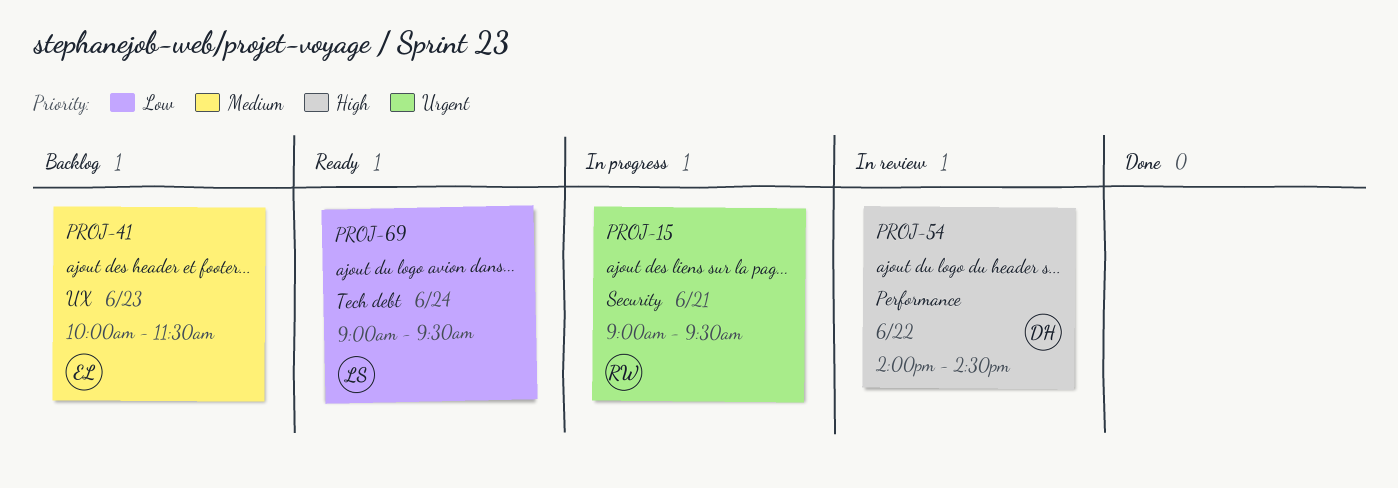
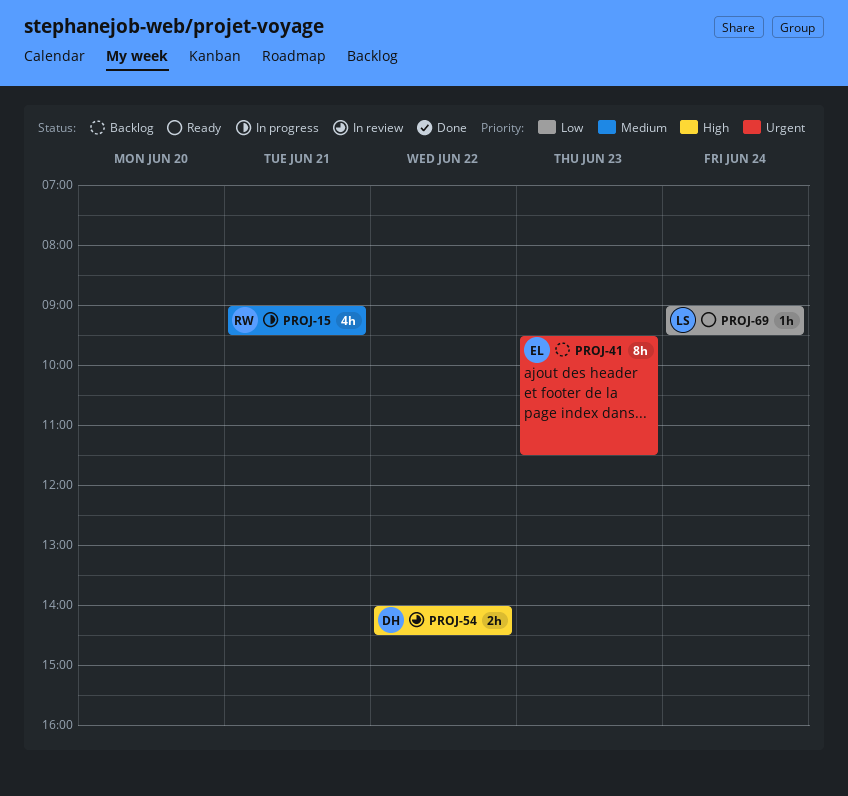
PROJ-15, priority: Urgent -> Medium
PROJ-41, priority: Medium -> Urgent
PROJ-41, begins: 10:00 -> 09:30

